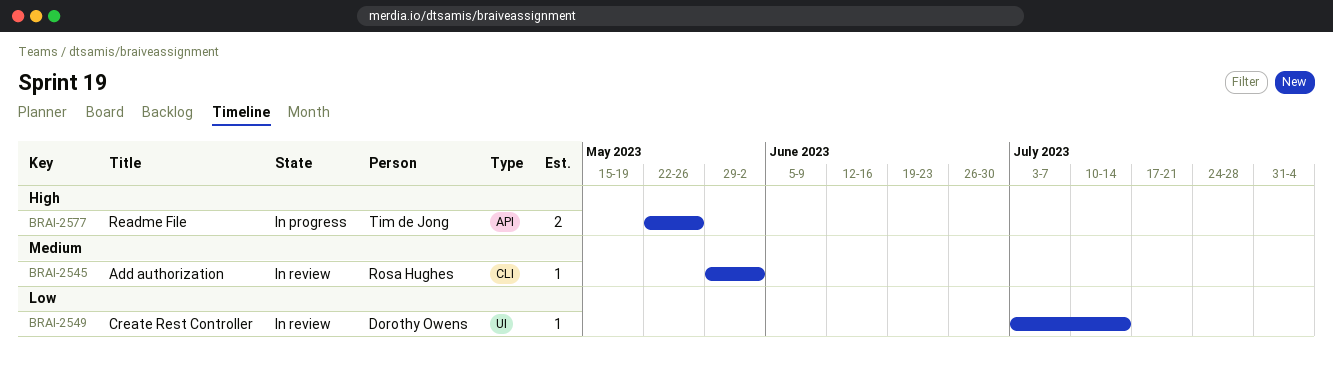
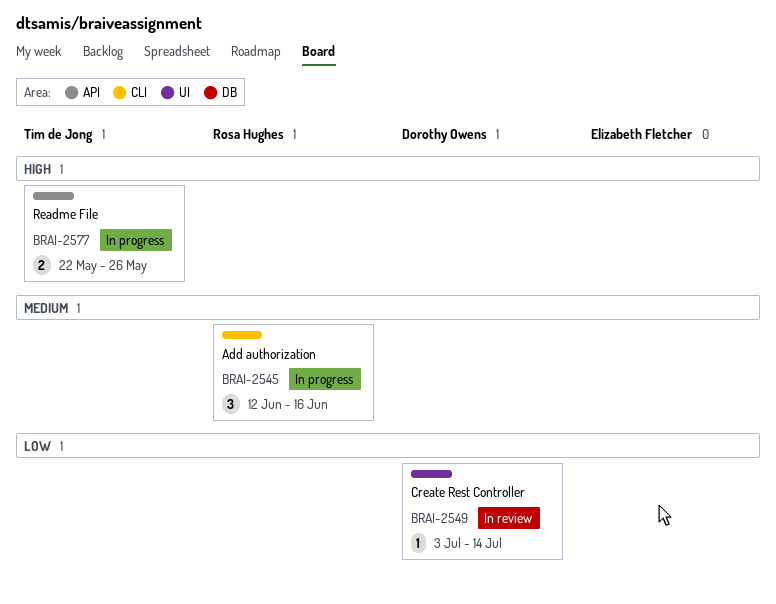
BRAI-2545, status: In review -> In progress
BRAI-2545, estimate: 1 -> 3
BRAI-2545, start: May 29 -> Jun 12
BRAI-2545, due: Jun 2 -> Jun 16

